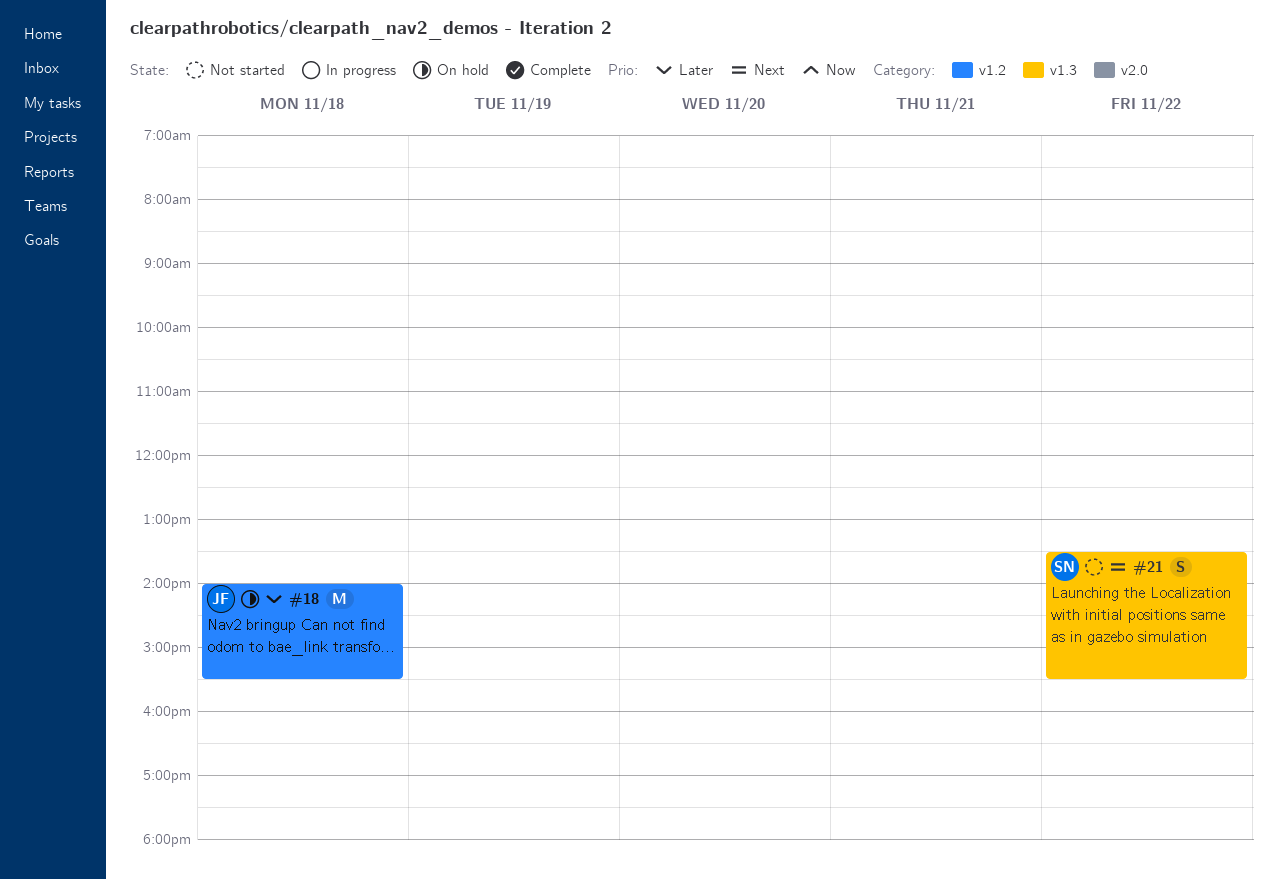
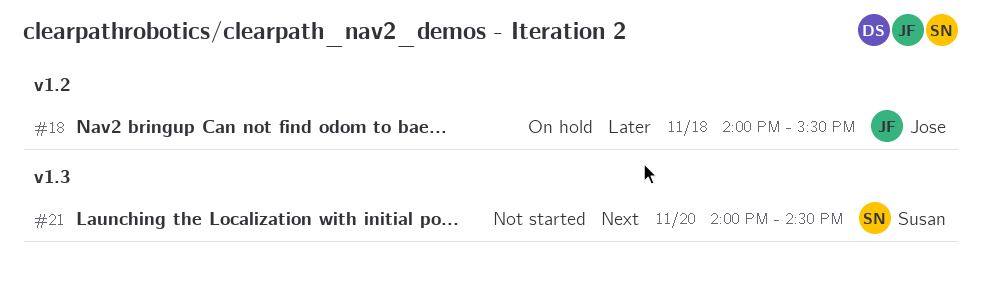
#21, day: Nov 22 -> Nov 20
#21, begins: 13:30 -> 14:00
#21, ends: 15:30 -> 14:30

